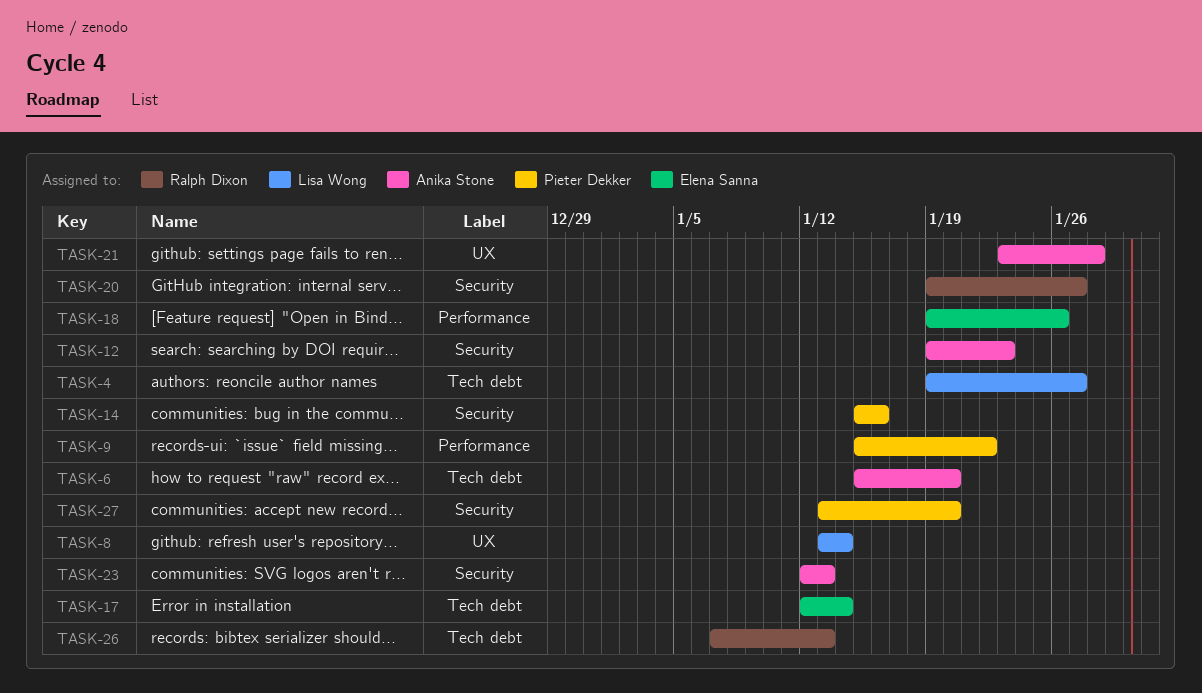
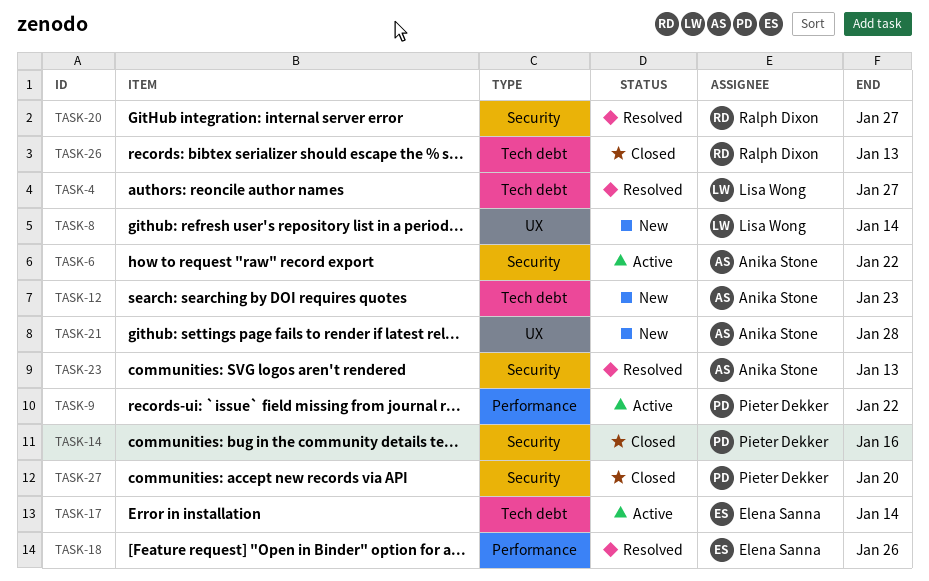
TASK-6, label: Tech debt -> Security
TASK-6, due: Jan 20 -> Jan 22
TASK-12, label: Security -> Tech debt

